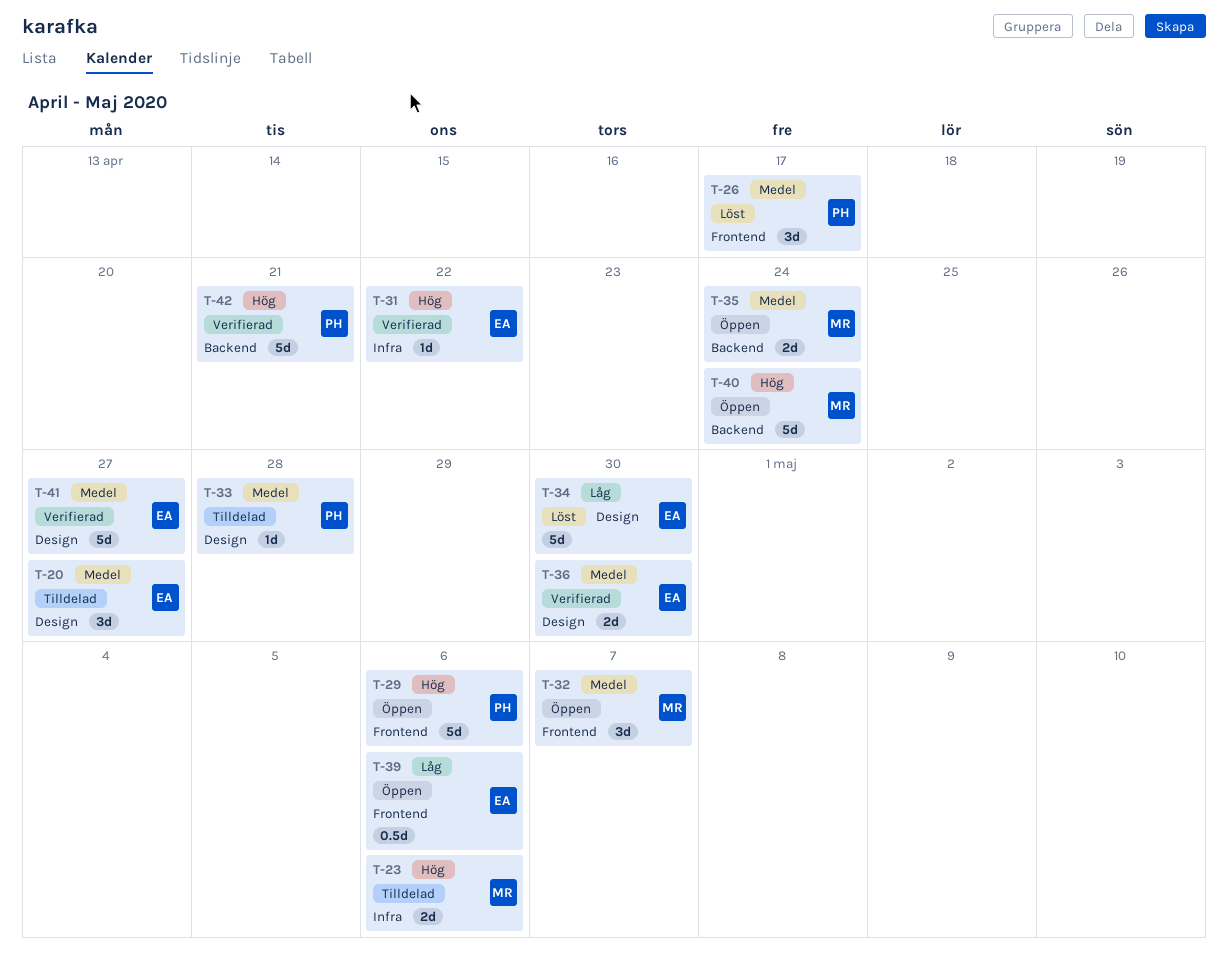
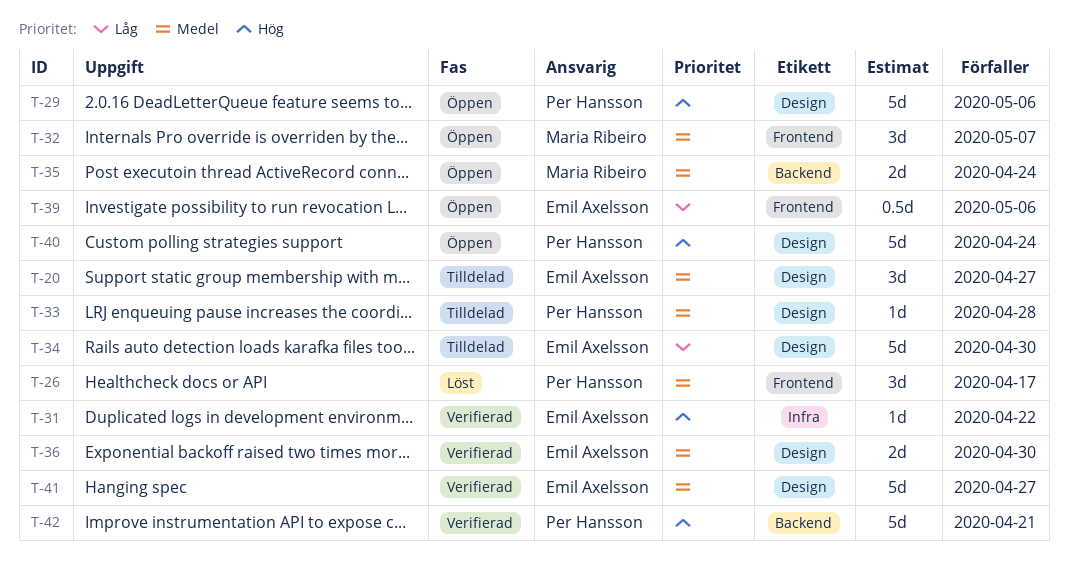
T-23: present -> none
T-29, label: Frontend -> Design
T-34, status: Löst -> Tilldelad
T-40, owner: Maria Ribeiro -> Per Hansson
T-40, label: Backend -> Design

